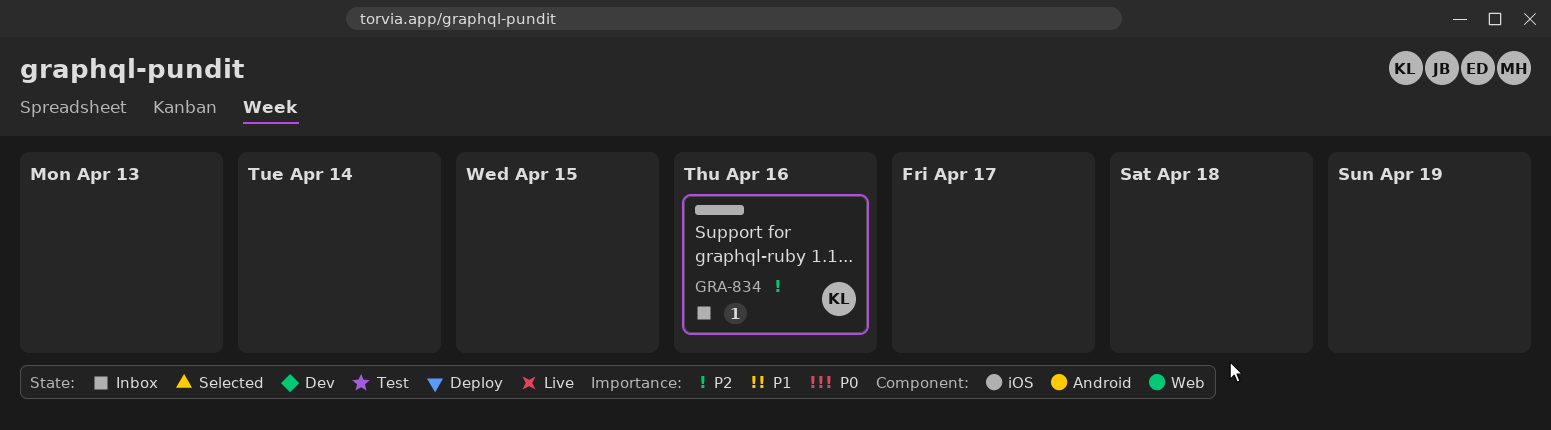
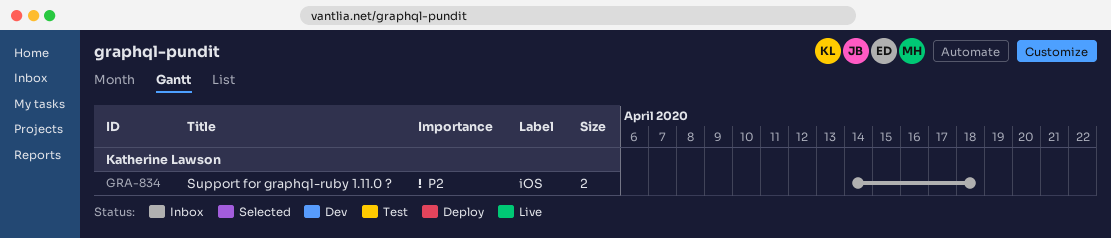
GRA-834, estimate: 1 -> 2
GRA-834, due: Apr 16 -> Apr 18

